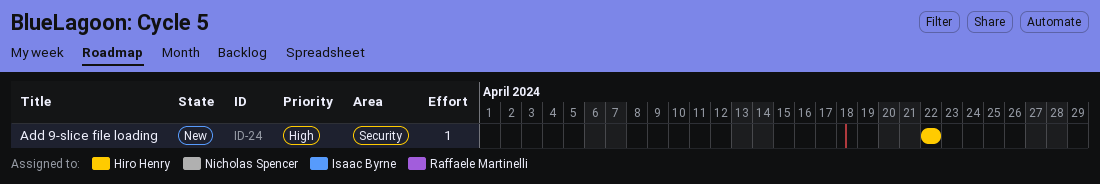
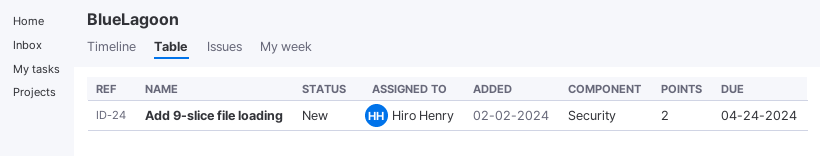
ID-24, estimate: 1 -> 2
ID-24, due: Apr 22 -> Apr 24

